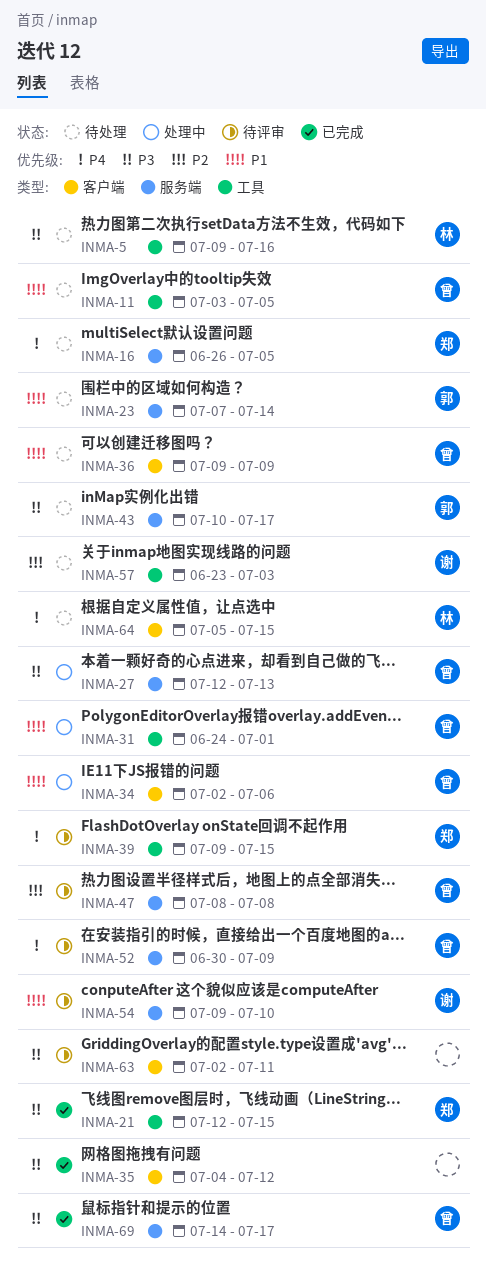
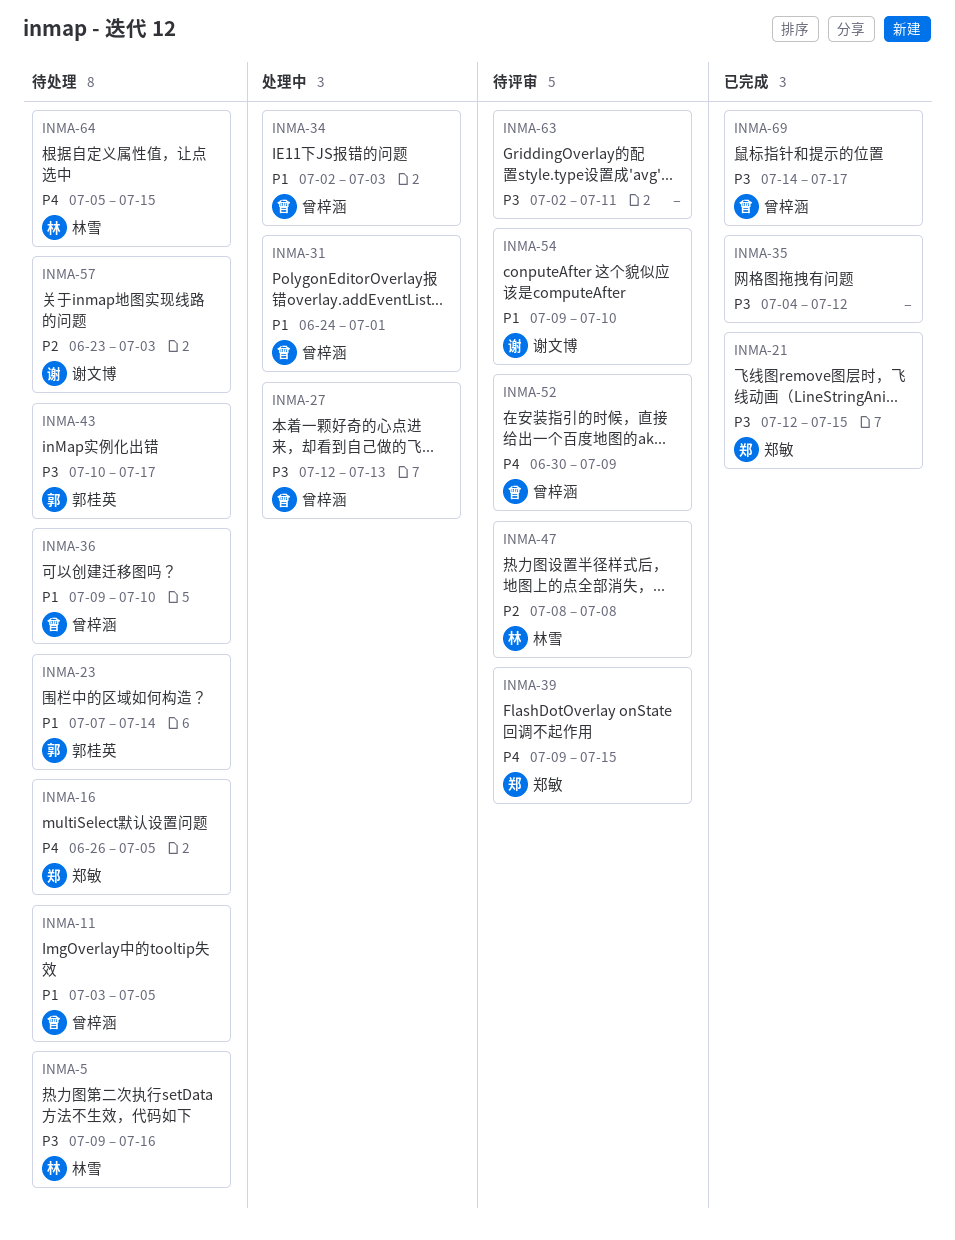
INMA-34, due: Jul 6 -> Jul 3
INMA-36, due: Jul 9 -> Jul 10
INMA-47, owner: 曾梓涵 -> 林雪

